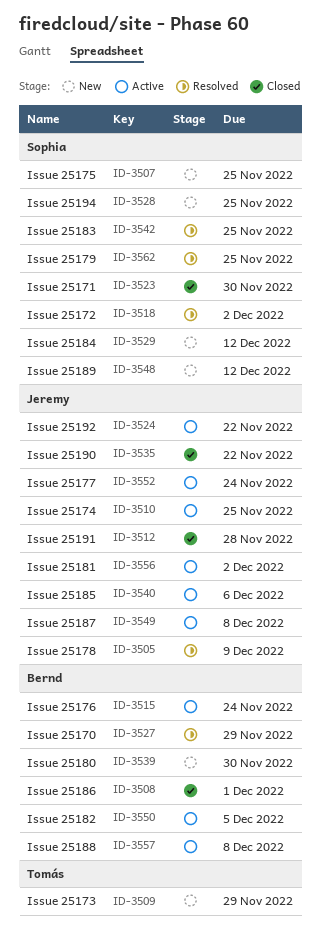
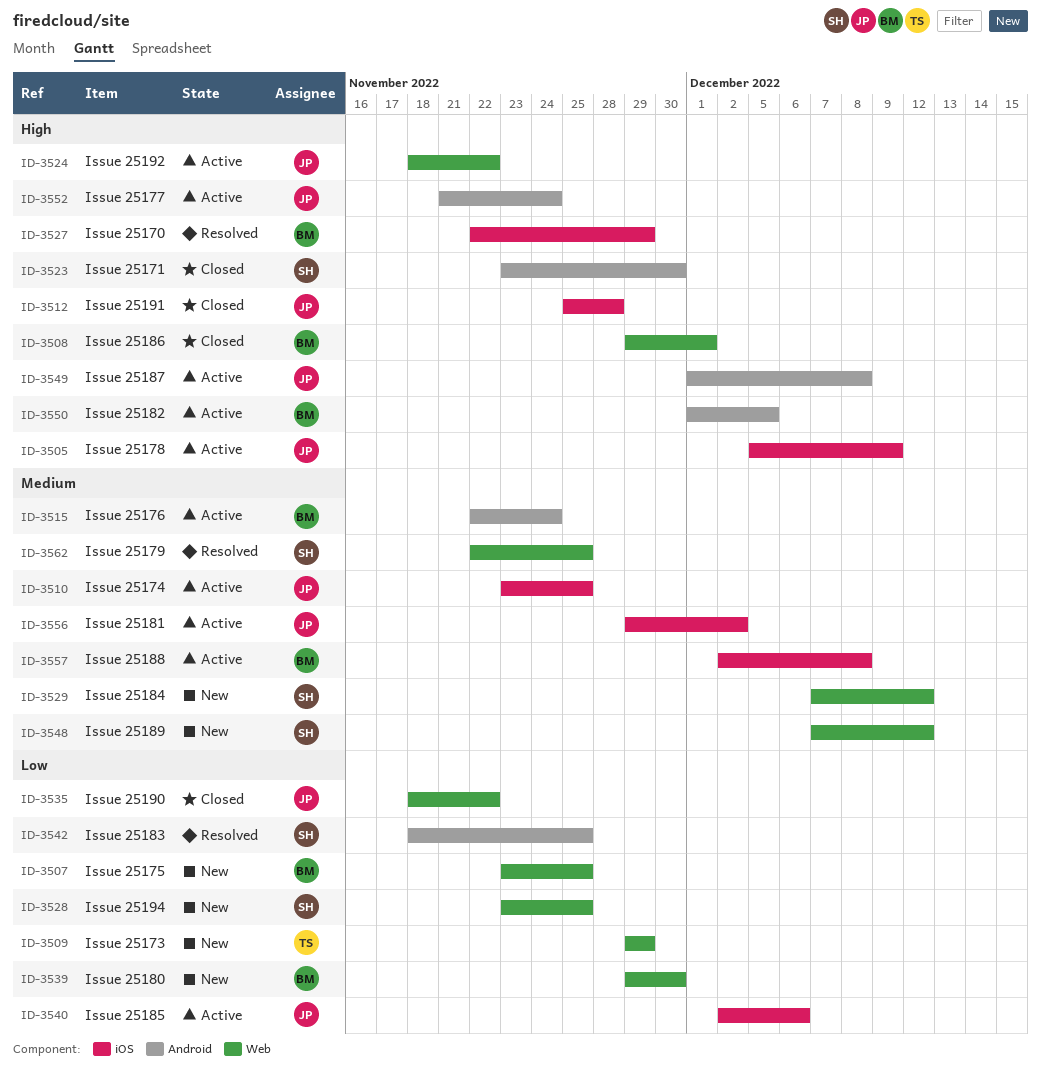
ID-3505, status: Resolved -> Active
ID-3507, owner: Sophia -> Bernd
ID-3518: present -> none

